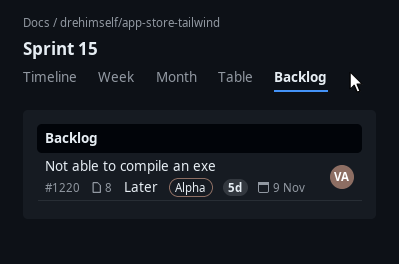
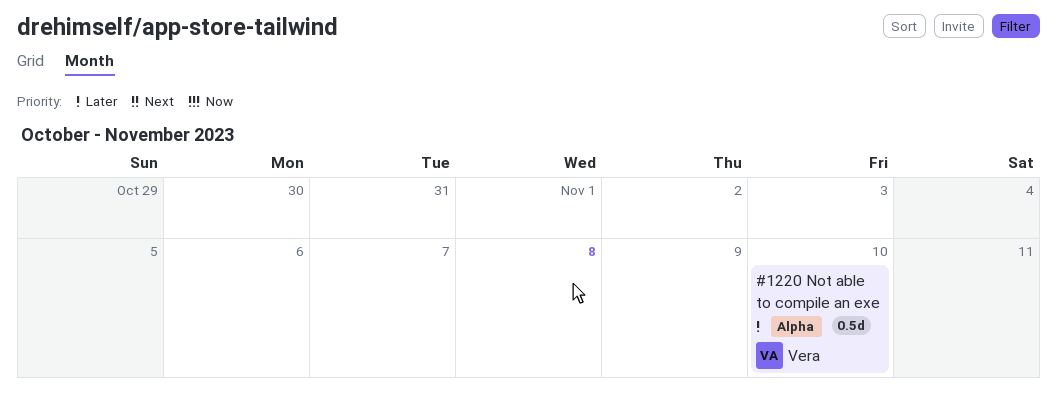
#1220, estimate: 5d -> 0.5d
#1220, due: Nov 9 -> Nov 10

